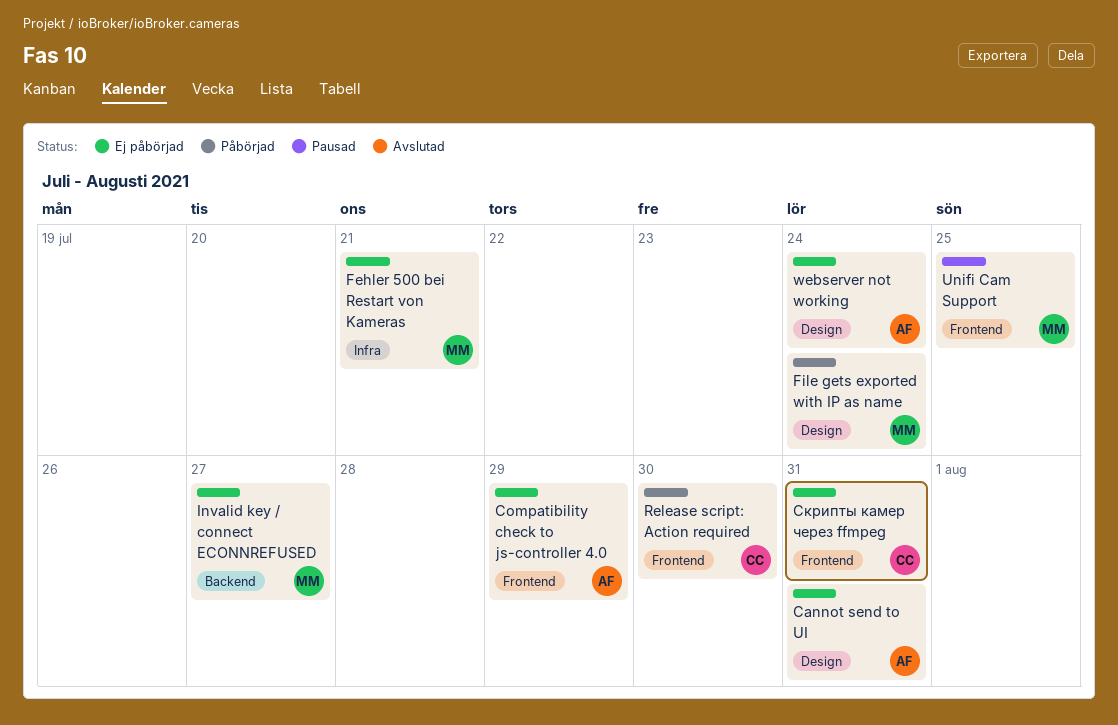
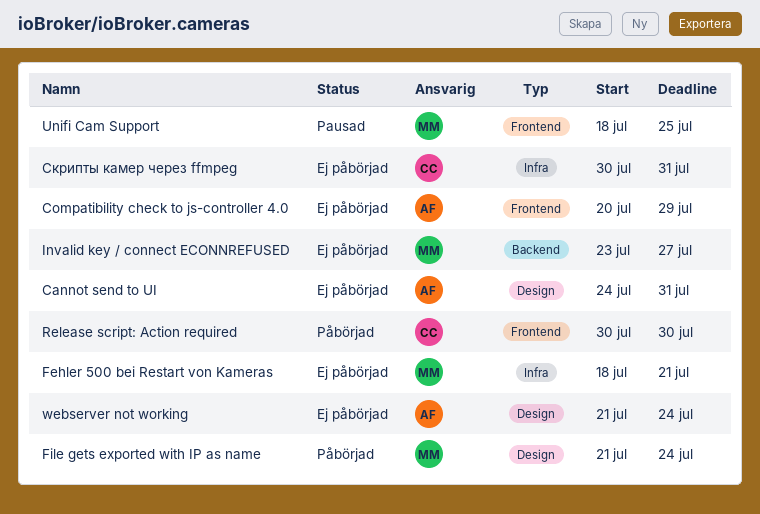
Скрипты камер через ffmpeg, label: Frontend -> Infra

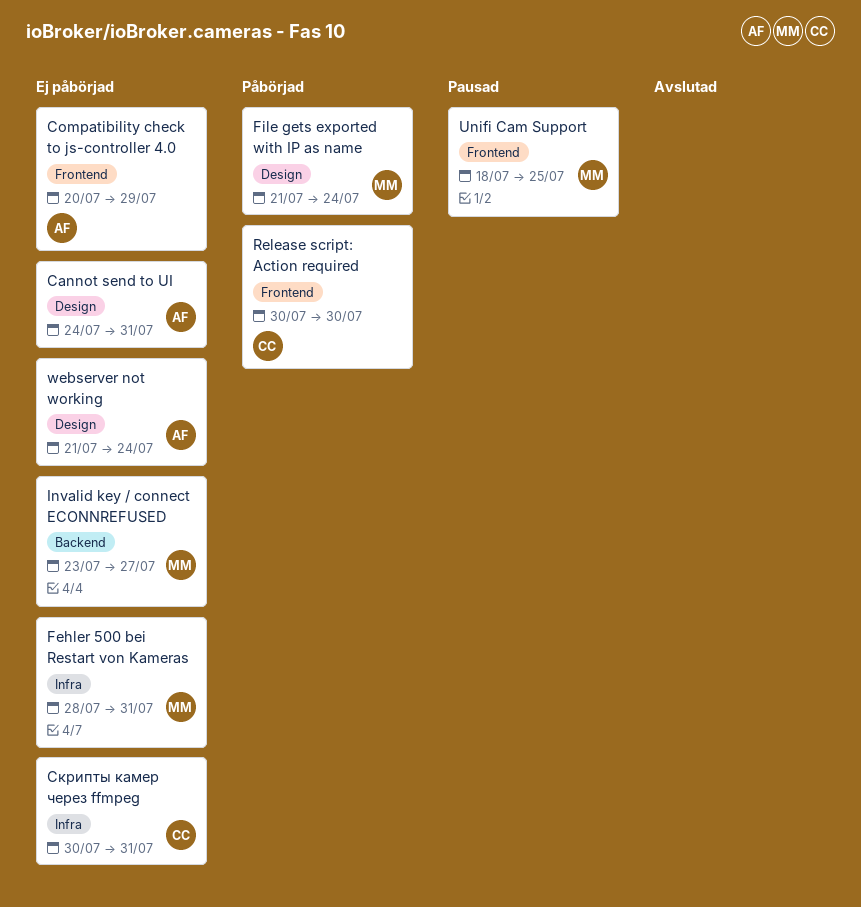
Fehler 500 bei Restart von Kameras, start: Jul 18 -> Jul 28
Fehler 500 bei Restart von Kameras, due: Jul 21 -> Jul 31

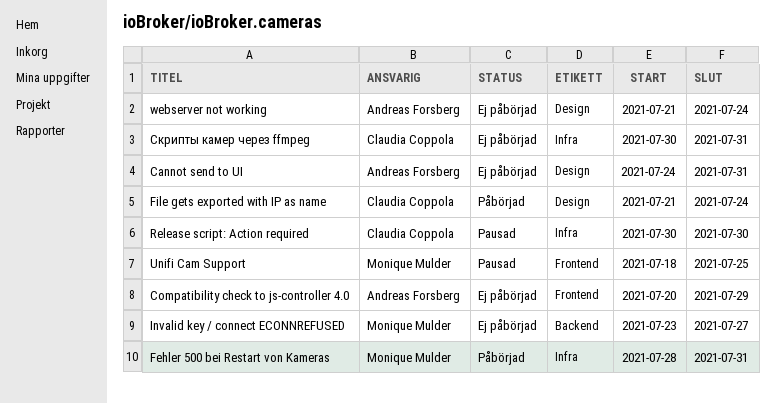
Fehler 500 bei Restart von Kameras, status: Ej påbörjad -> Påbörjad
File gets exported with IP as name, owner: Monique Mulder -> Claudia Coppola
Release script: Action required, status: Påbörjad -> Pausad
Release script: Action required, label: Frontend -> Infra

